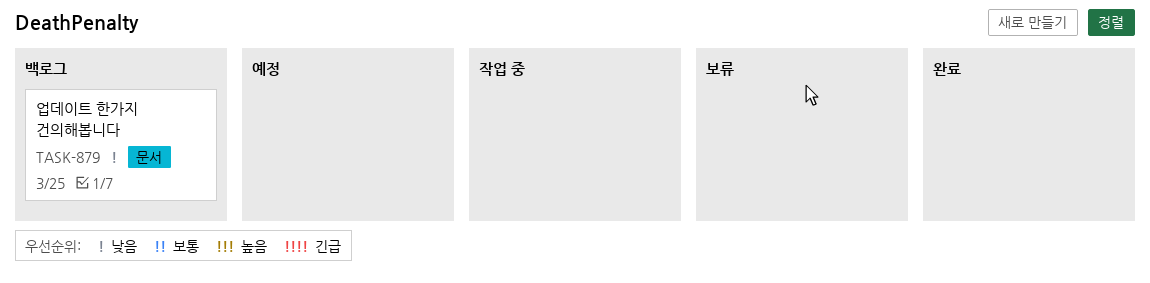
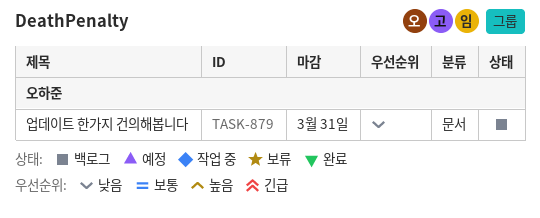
TASK-879, due: Mar 25 -> Mar 31

